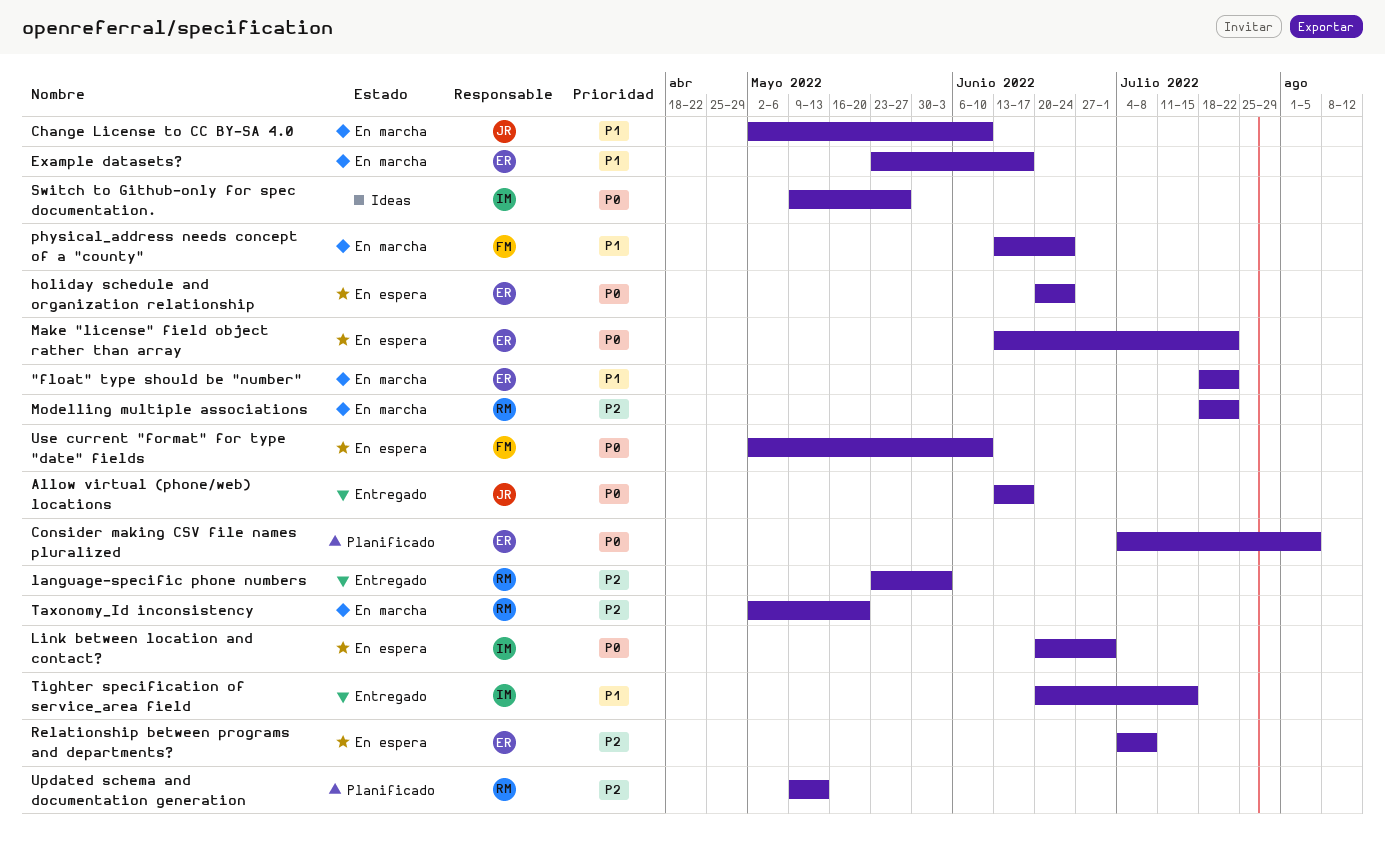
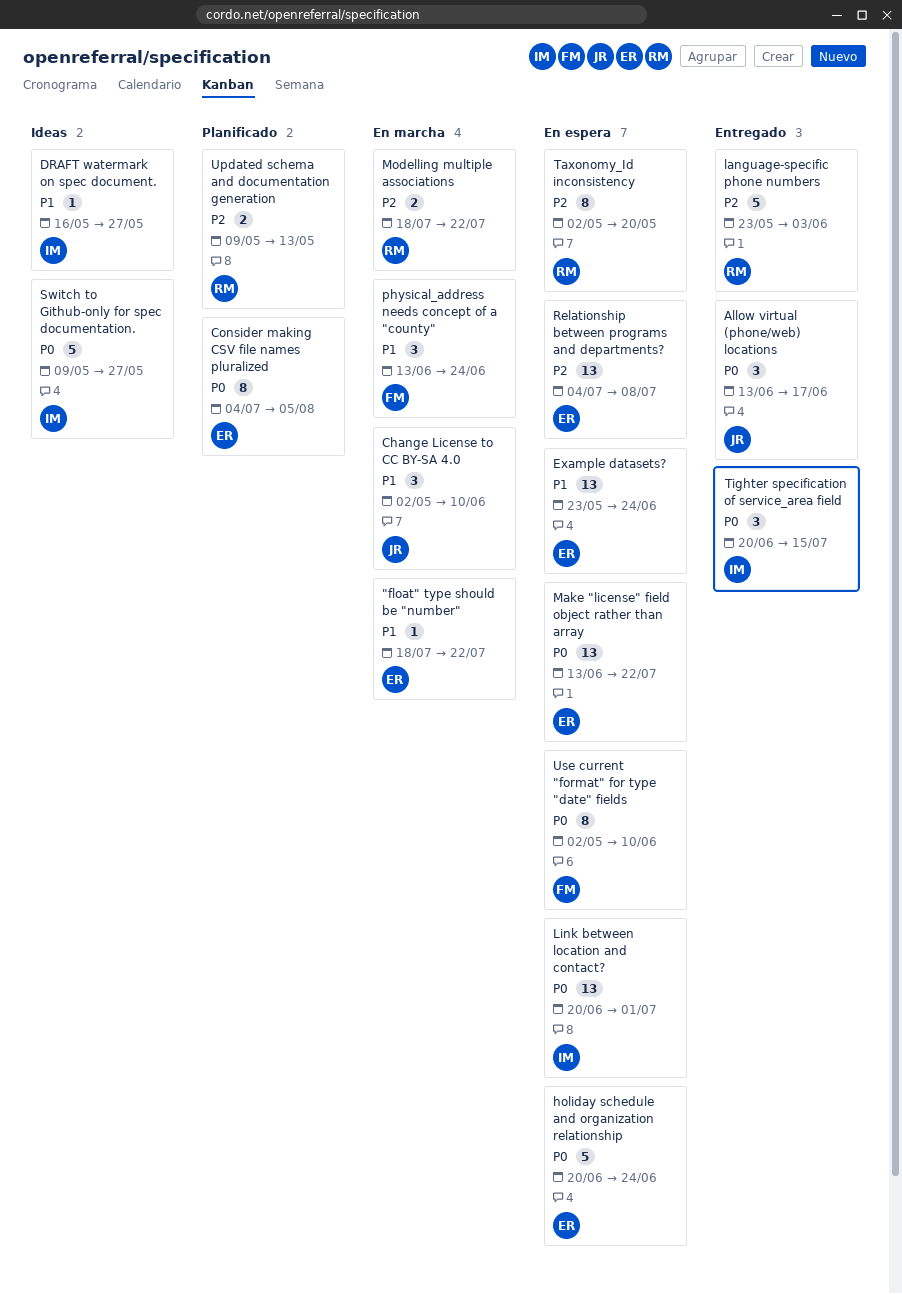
DRAFT watermark on spec document.: none -> present
Example datasets?, status: En marcha -> En espera
Example datasets?, due: Jun 17 -> Jun 24
Taxonomy_Id inconsistency, status: En marcha -> En espera
Tighter specification of service_area field, priority: P1 -> P0

